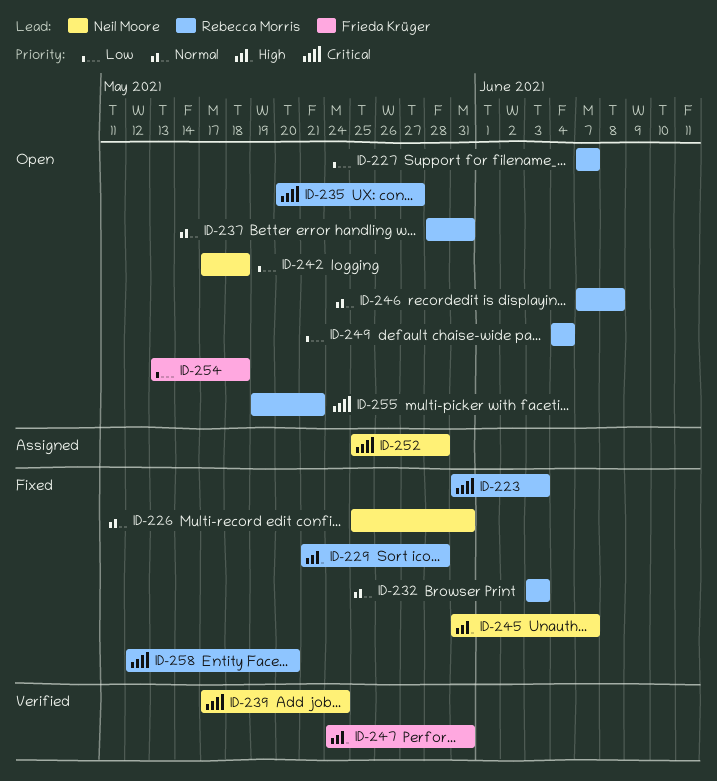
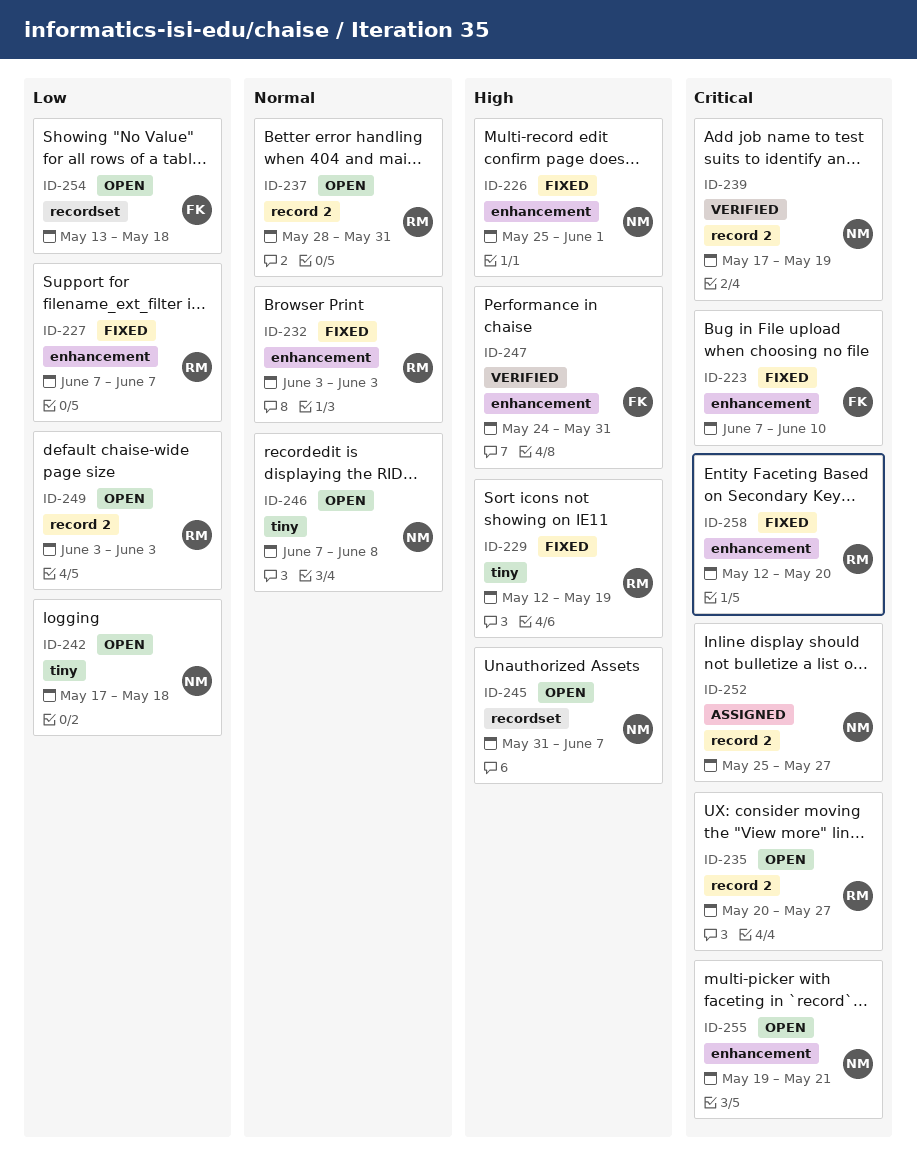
ID-223, owner: Rebecca Morris -> Frieda Krüger
ID-223, start: May 31 -> Jun 7
ID-223, due: Jun 3 -> Jun 10
ID-226, priority: Normal -> High
ID-226, due: May 31 -> Jun 1
ID-227, status: Open -> Fixed
ID-229, start: May 21 -> May 12
ID-229, due: May 28 -> May 19
ID-239, due: May 24 -> May 19
ID-245, status: Fixed -> Open
ID-246, owner: Rebecca Morris -> Neil Moore
ID-249, start: Jun 4 -> Jun 3
ID-249, due: Jun 4 -> Jun 3
ID-252, due: May 28 -> May 27
ID-255, owner: Rebecca Morris -> Neil Moore

